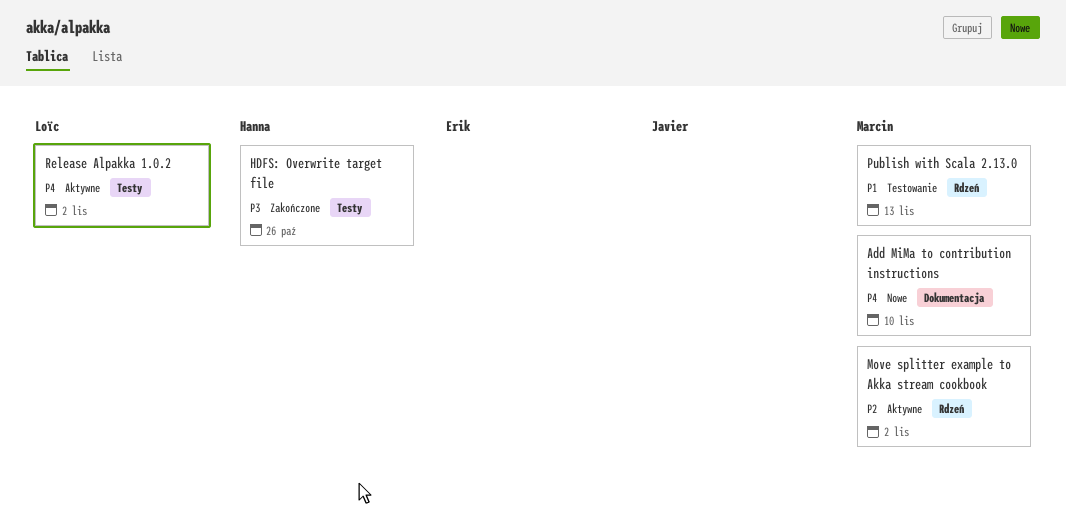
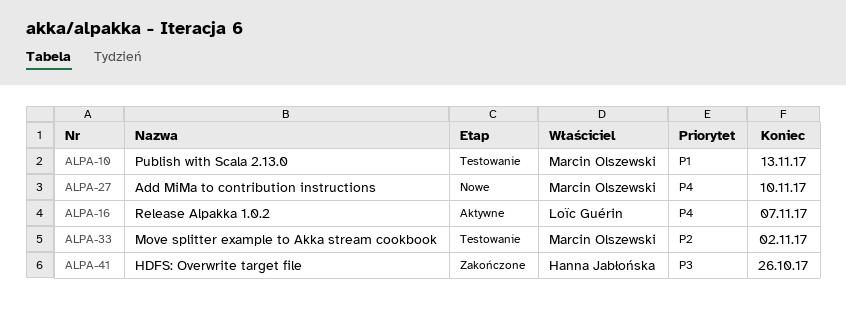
Move splitter example to Akka stream cookbook, status: Aktywne -> Testowanie
Release Alpakka 1.0.2, due: Nov 2 -> Nov 7

